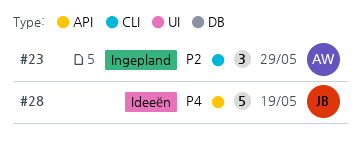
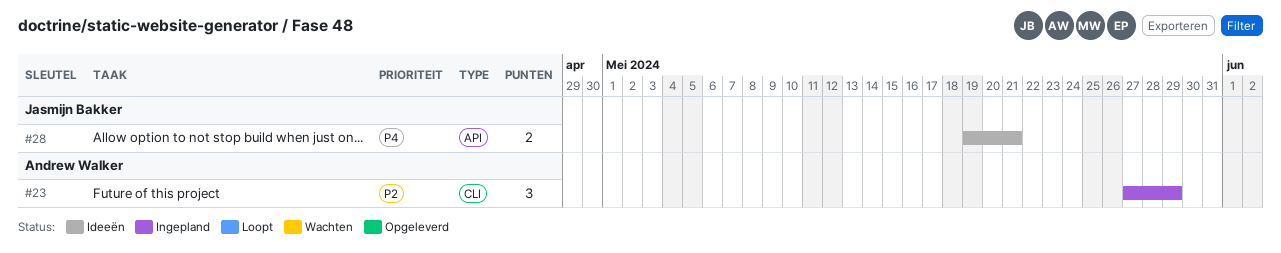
#28, estimate: 5 -> 2
#28, due: May 19 -> May 21

